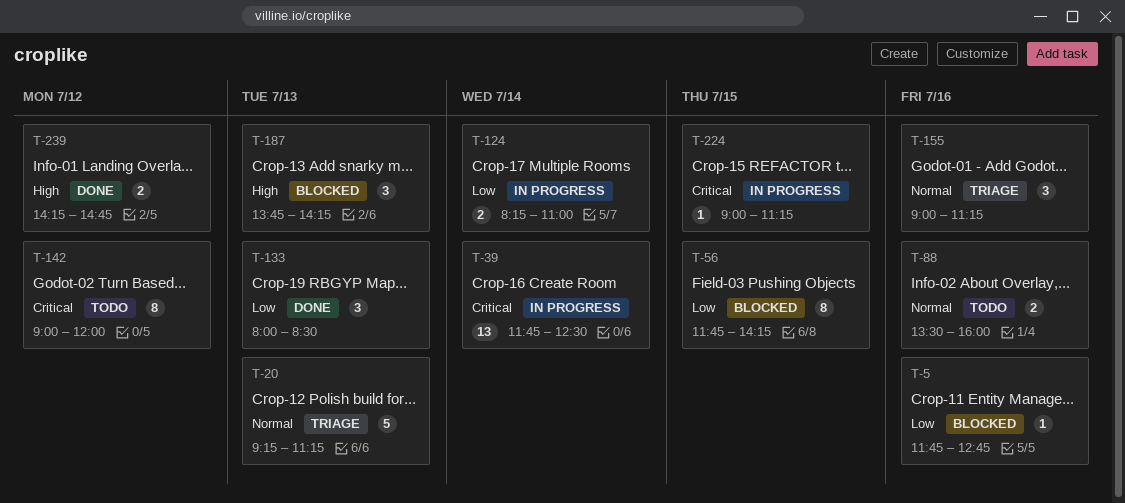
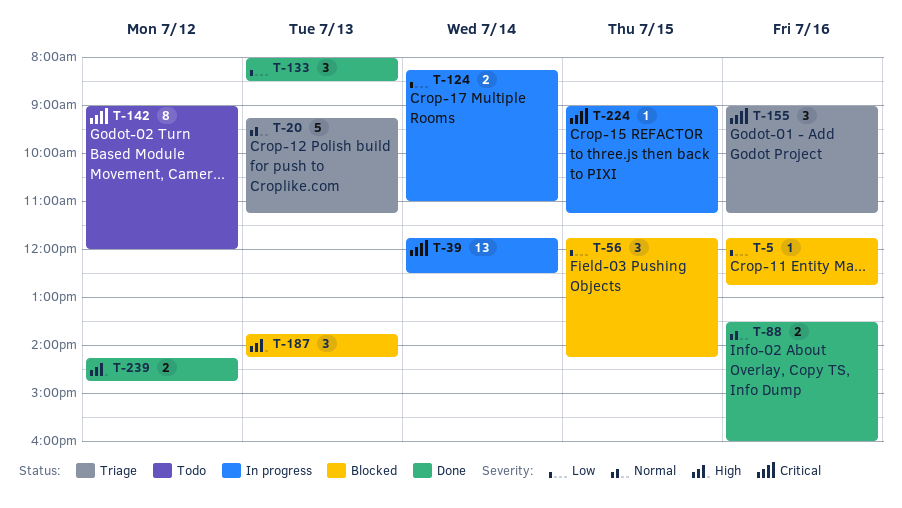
T-56, estimate: 8 -> 3
T-88, status: Todo -> Done
T-155, priority: Normal -> Critical

